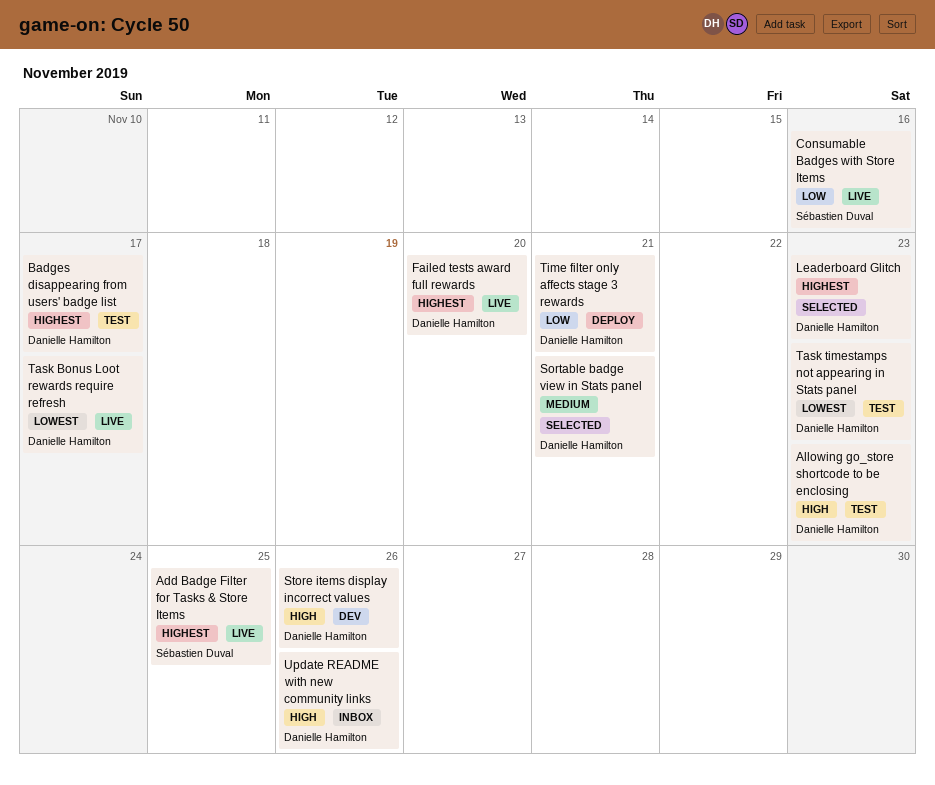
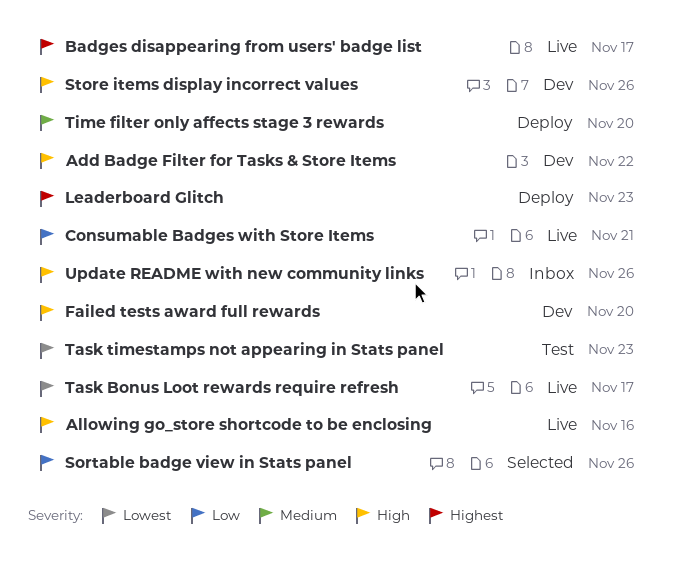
Add Badge Filter for Tasks & Store Items, status: Live -> Dev
Add Badge Filter for Tasks & Store Items, priority: Highest -> High
Add Badge Filter for Tasks & Store Items, due: Nov 25 -> Nov 22
Allowing go_store shortcode to be enclosing, status: Test -> Live
Allowing go_store shortcode to be enclosing, due: Nov 23 -> Nov 16
Badges disappearing from users' badge list, status: Test -> Live
Consumable Badges with Store Items, due: Nov 16 -> Nov 21
Failed tests award full rewards, status: Live -> Dev
Failed tests award full rewards, priority: Highest -> High
Leaderboard Glitch, status: Selected -> Deploy
Sortable badge view in Stats panel, priority: Medium -> Low
Sortable badge view in Stats panel, due: Nov 21 -> Nov 26
Time filter only affects stage 3 rewards, priority: Low -> Medium
Time filter only affects stage 3 rewards, due: Nov 21 -> Nov 20

